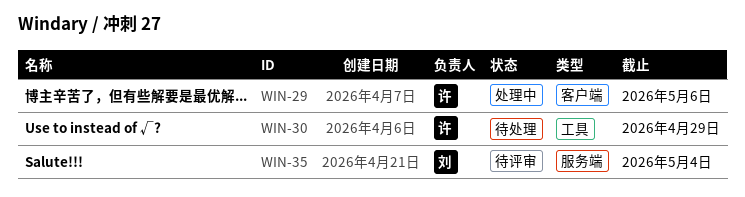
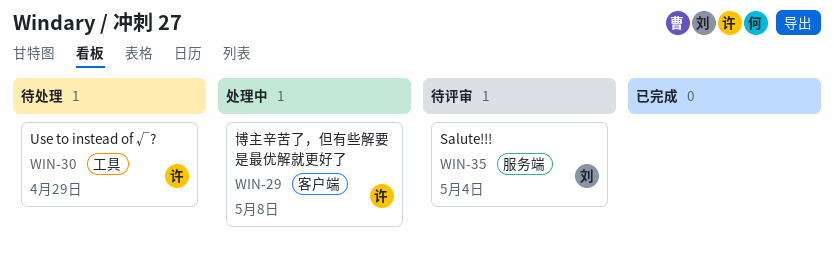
WIN-29, due: May 6 -> May 8

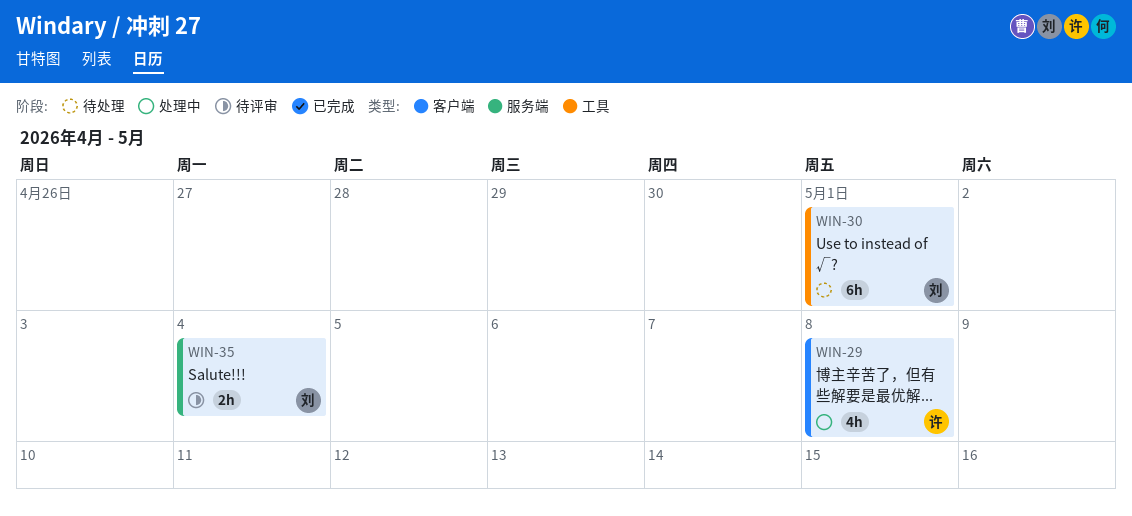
WIN-30, owner: 许 -> 刘
WIN-30, due: Apr 29 -> May 1

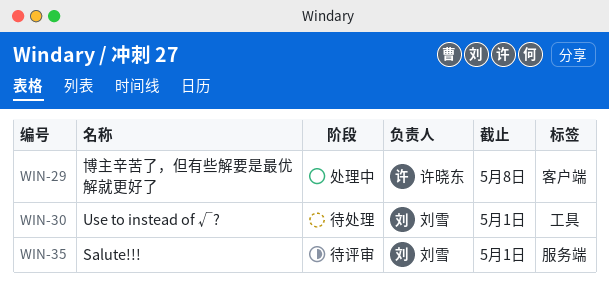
WIN-35, due: May 4 -> May 1

